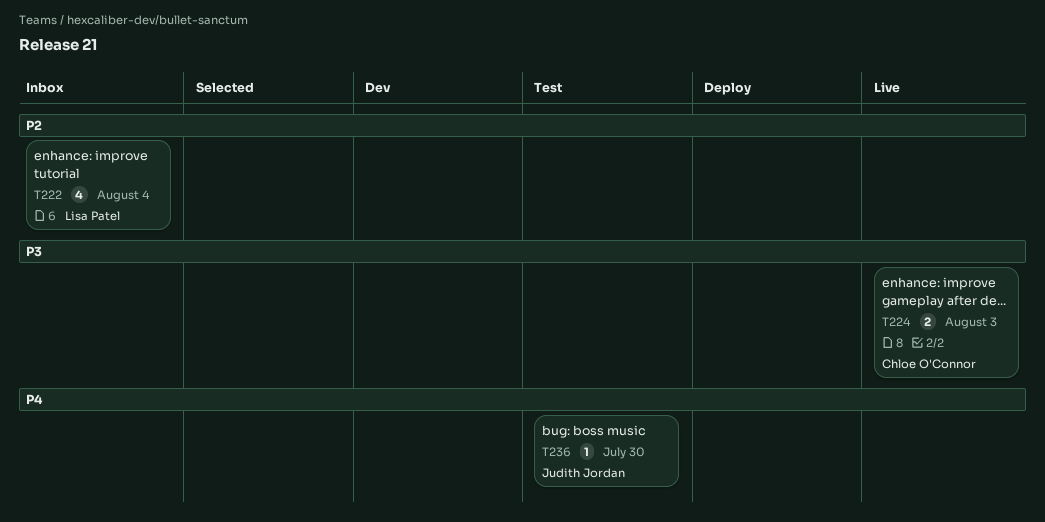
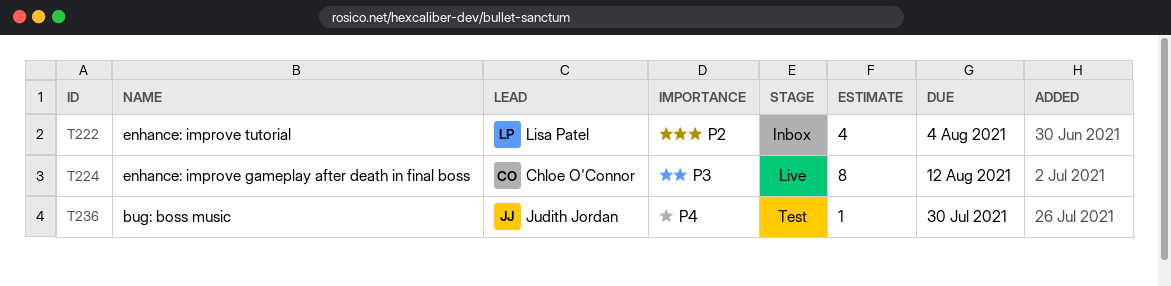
T224, estimate: 2 -> 8
T224, due: Aug 3 -> Aug 12

